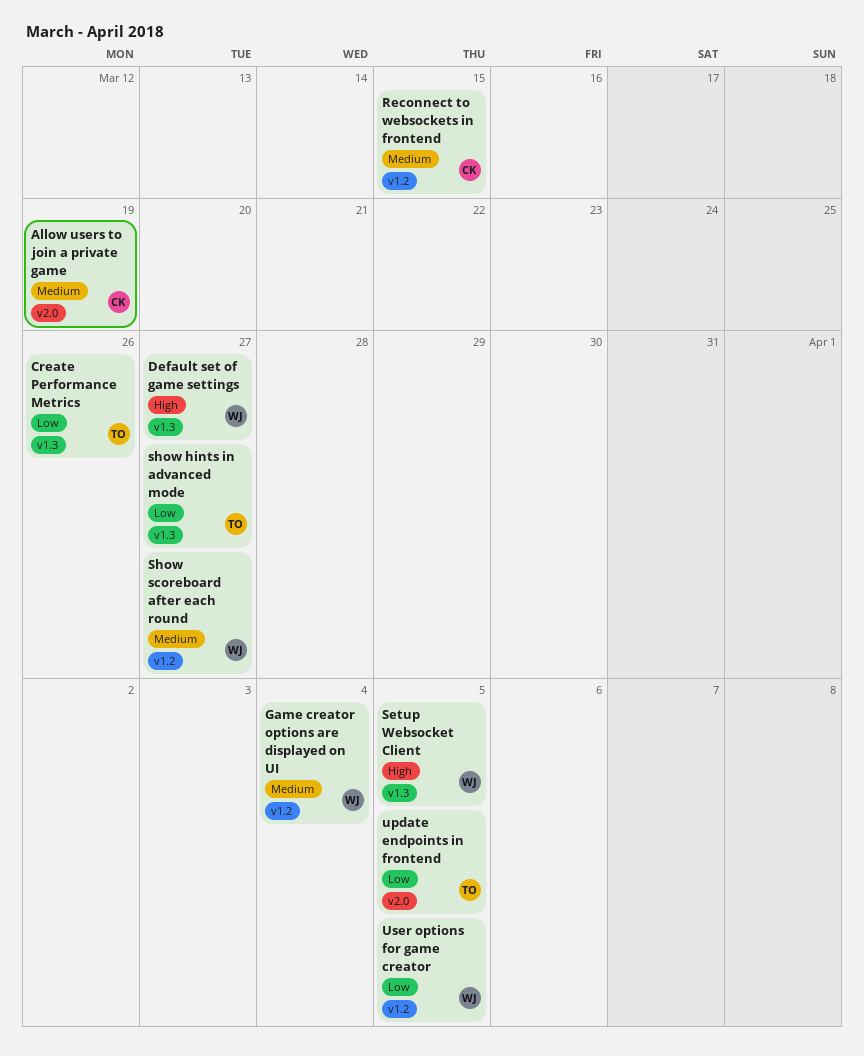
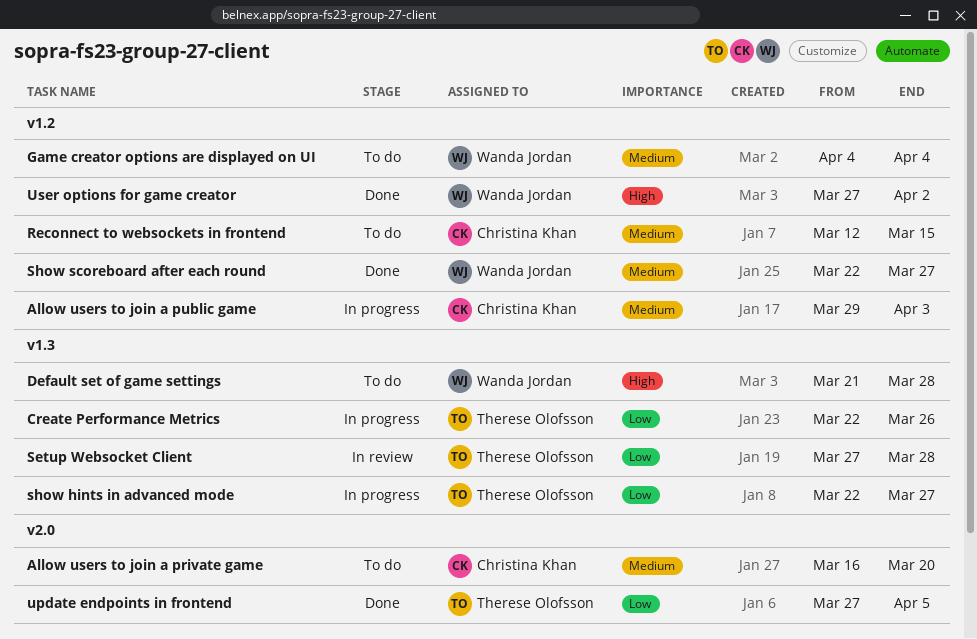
Allow users to join a private game, due: Mar 19 -> Mar 20
Allow users to join a public game: none -> present
Default set of game settings, due: Mar 27 -> Mar 28
Setup Websocket Client, owner: Wanda Jordan -> Therese Olofsson
Setup Websocket Client, priority: High -> Low
Setup Websocket Client, due: Apr 5 -> Mar 28
User options for game creator, priority: Low -> High
User options for game creator, due: Apr 5 -> Apr 2

